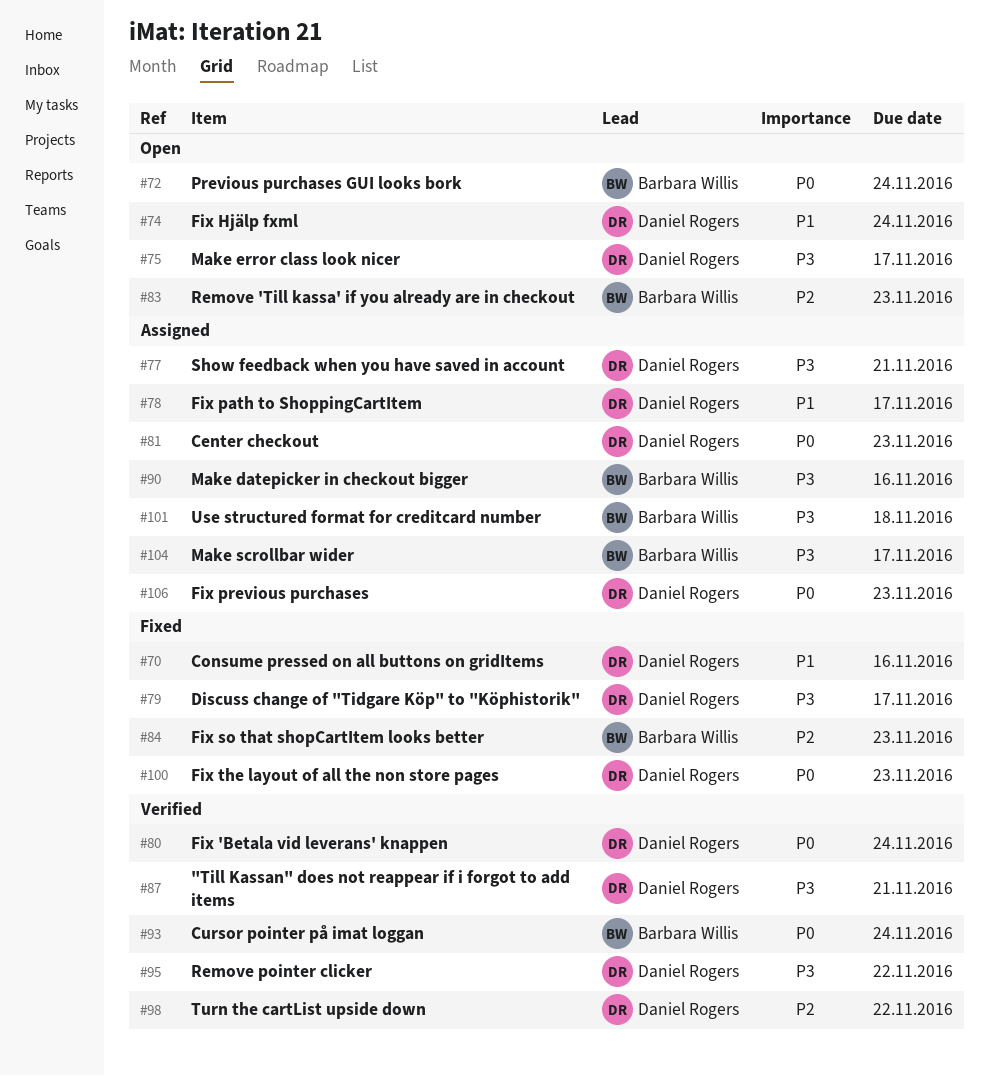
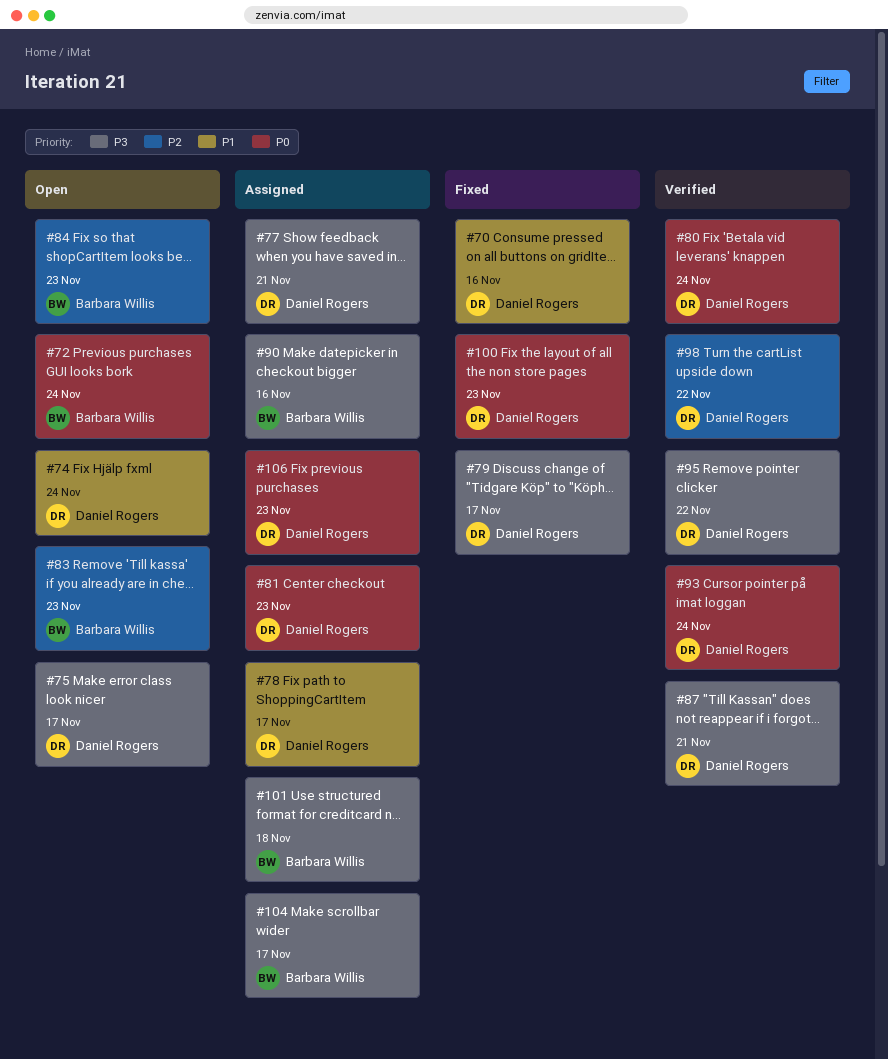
#84, status: Fixed -> Open
#93, owner: Barbara Willis -> Daniel Rogers

